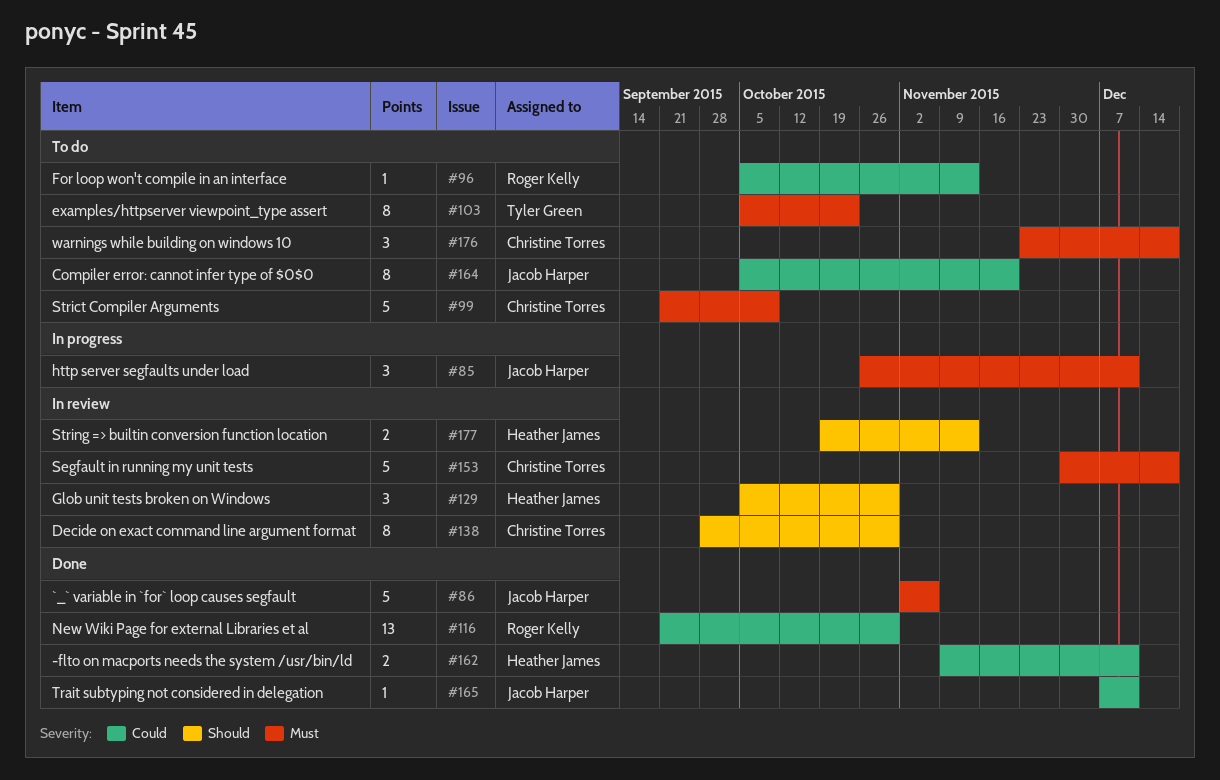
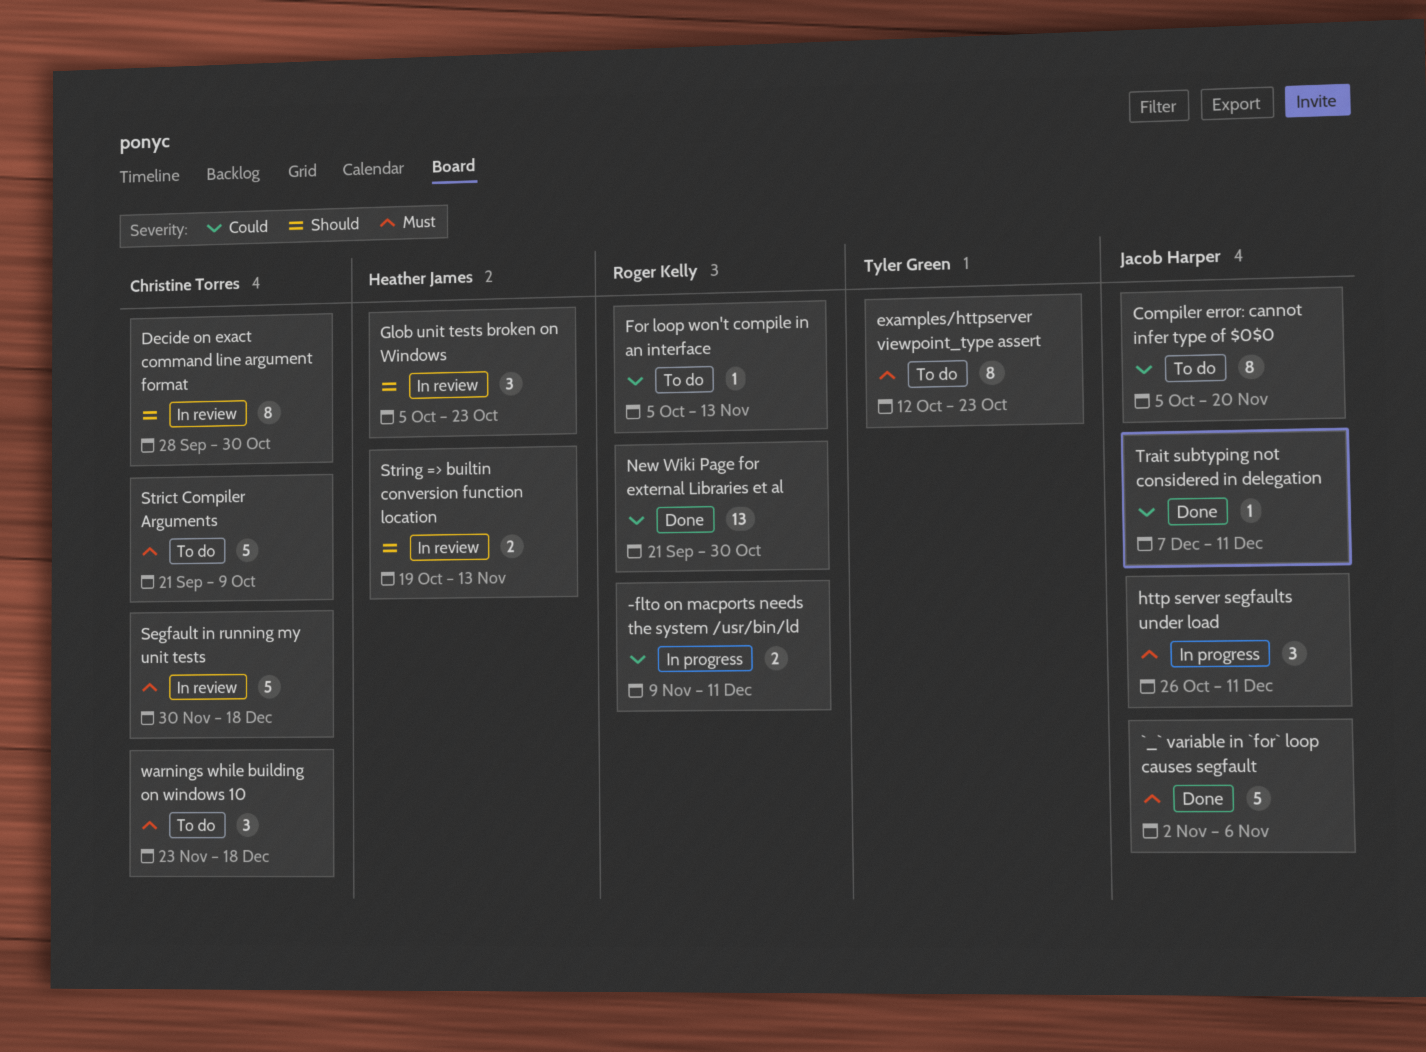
-flto on macports needs the system /usr/bin/ld, status: Done -> In progress
-flto on macports needs the system /usr/bin/ld, owner: Heather James -> Roger Kelly
examples/httpserver viewpoint_type assert, start: Oct 5 -> Oct 12
Glob unit tests broken on Windows, due: Oct 30 -> Oct 23

